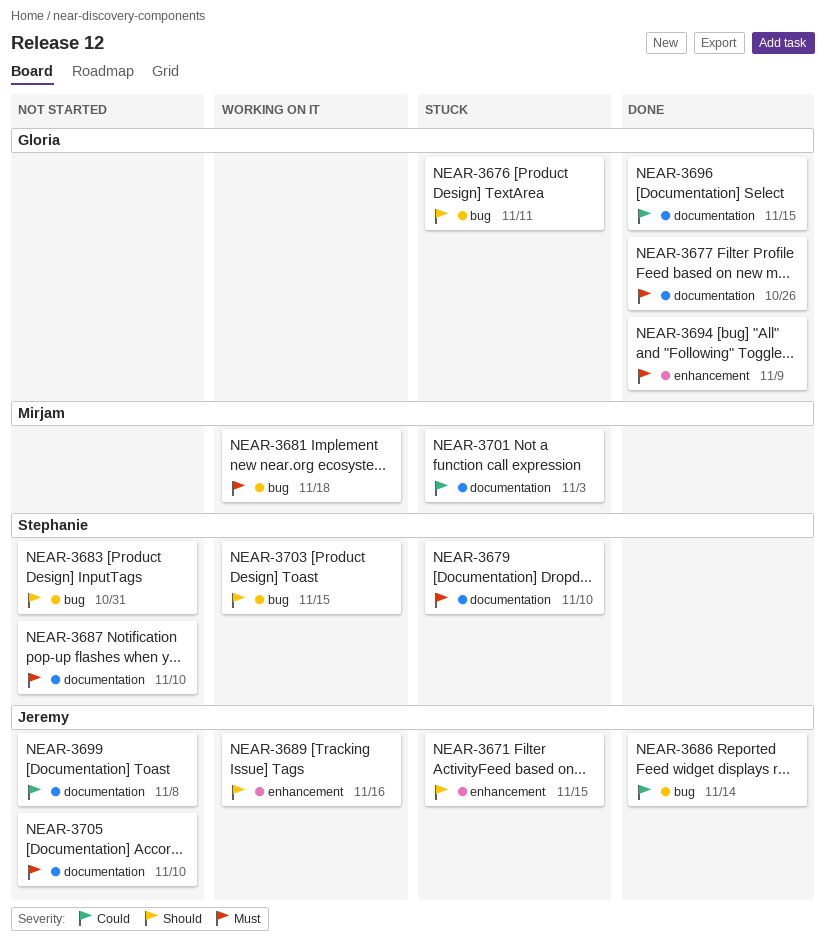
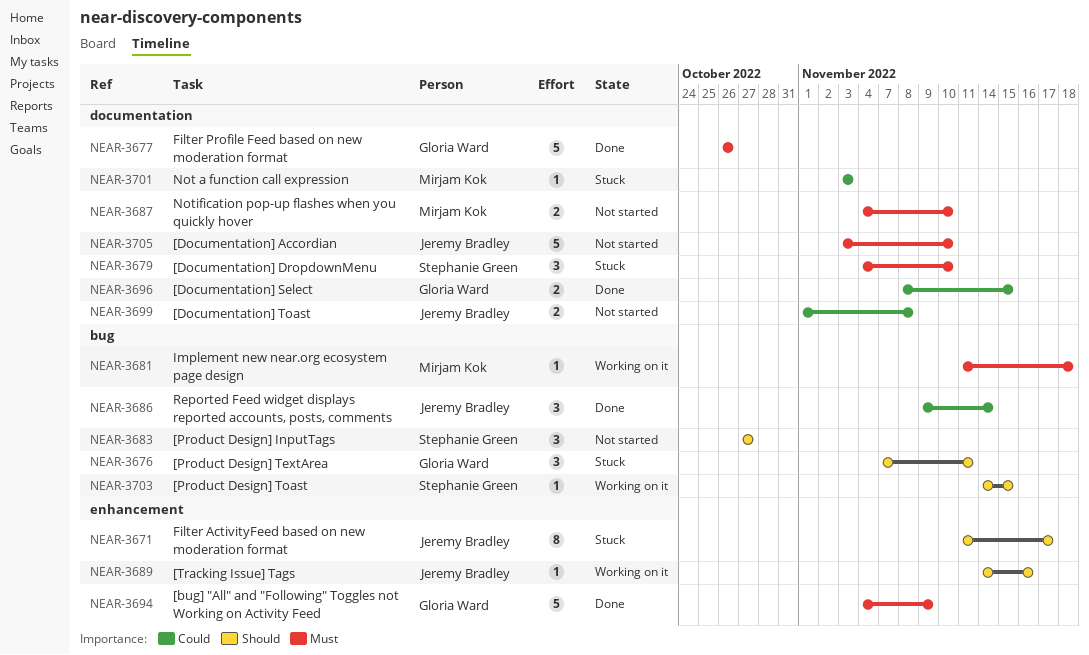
NEAR-3671, due: Nov 15 -> Nov 17
NEAR-3683, due: Oct 31 -> Oct 27
NEAR-3687, owner: Stephanie Green -> Mirjam Kok

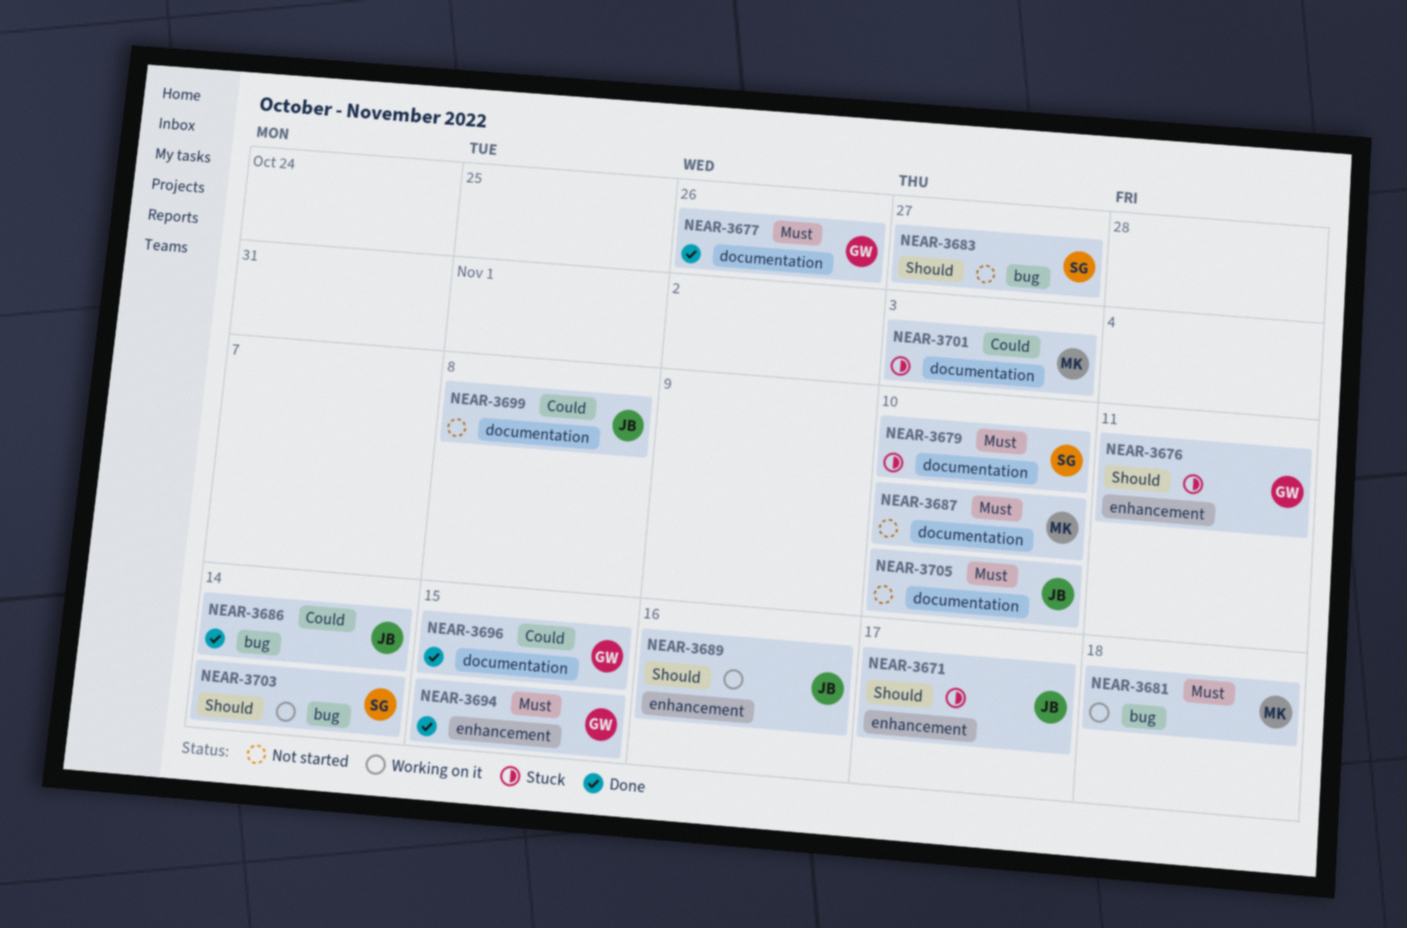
NEAR-3676, label: bug -> enhancement
NEAR-3694, due: Nov 9 -> Nov 15
NEAR-3703, due: Nov 15 -> Nov 14

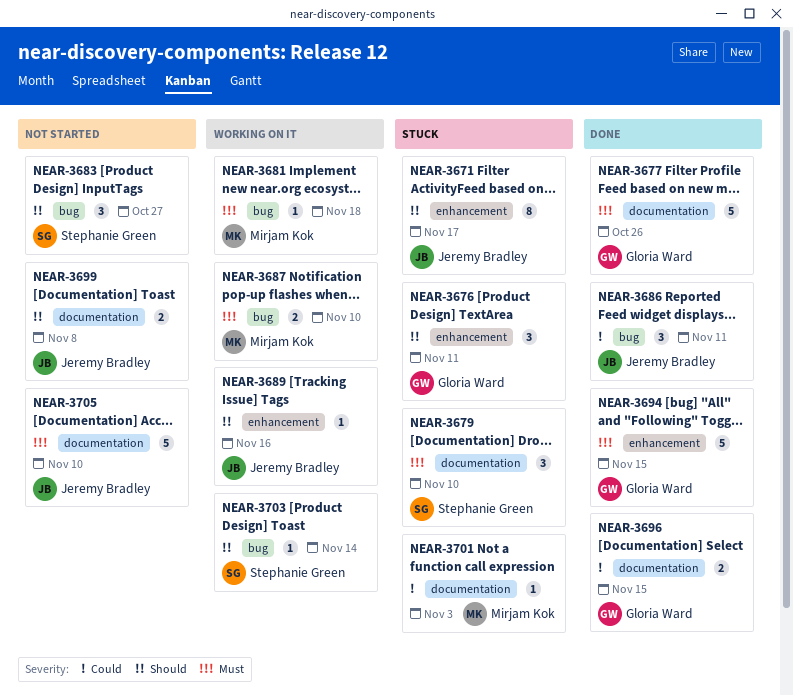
NEAR-3686, due: Nov 14 -> Nov 11
NEAR-3687, status: Not started -> Working on it
NEAR-3687, label: documentation -> bug
NEAR-3699, priority: Could -> Should

